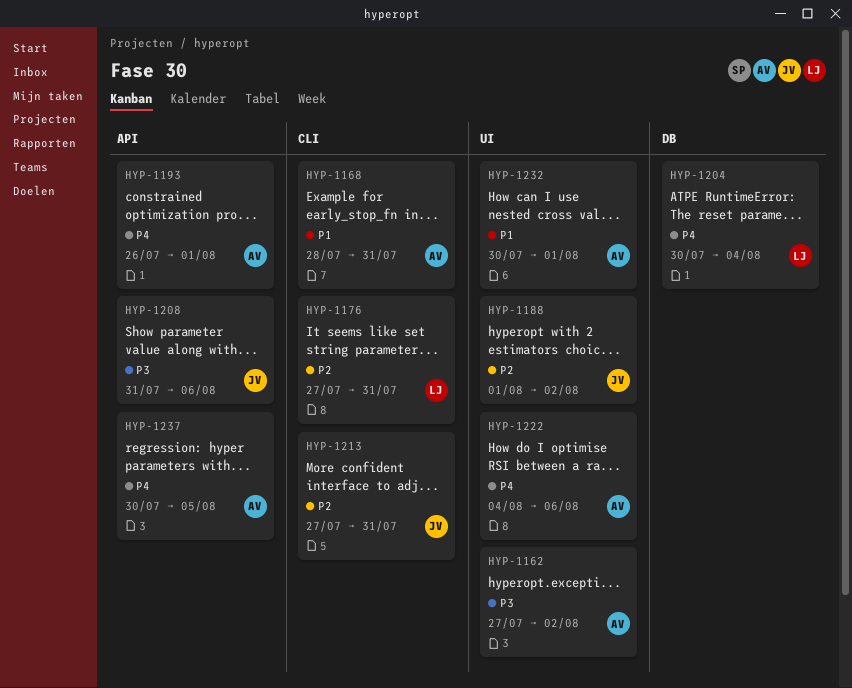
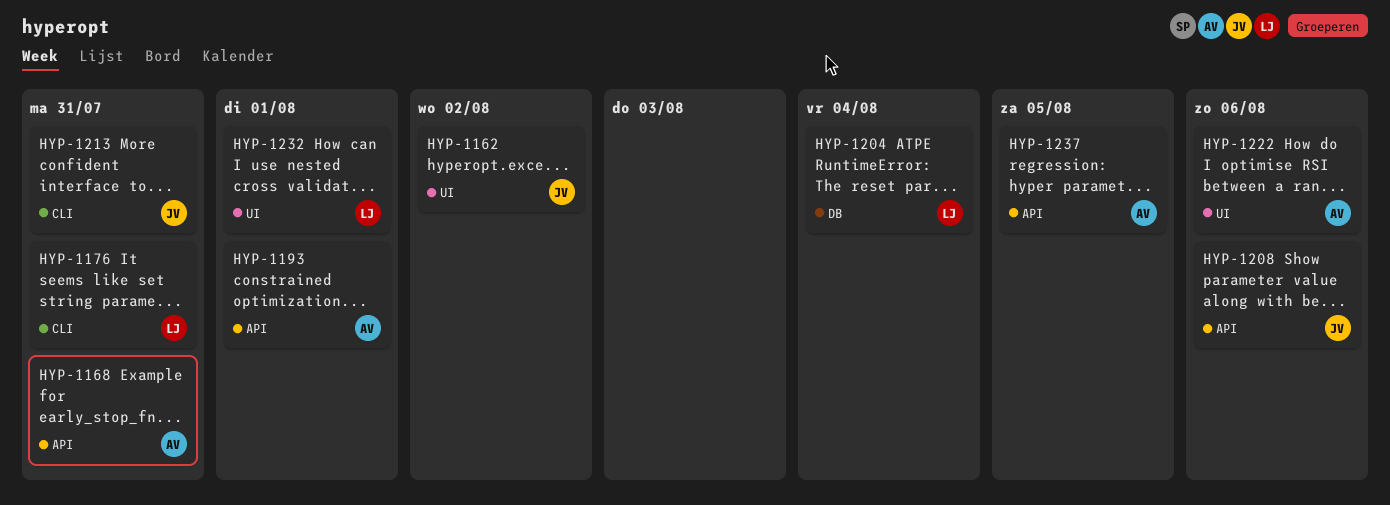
HYP-1162, owner: AV -> JV
HYP-1168, label: CLI -> API
HYP-1188: present -> none
HYP-1232, owner: AV -> LJ

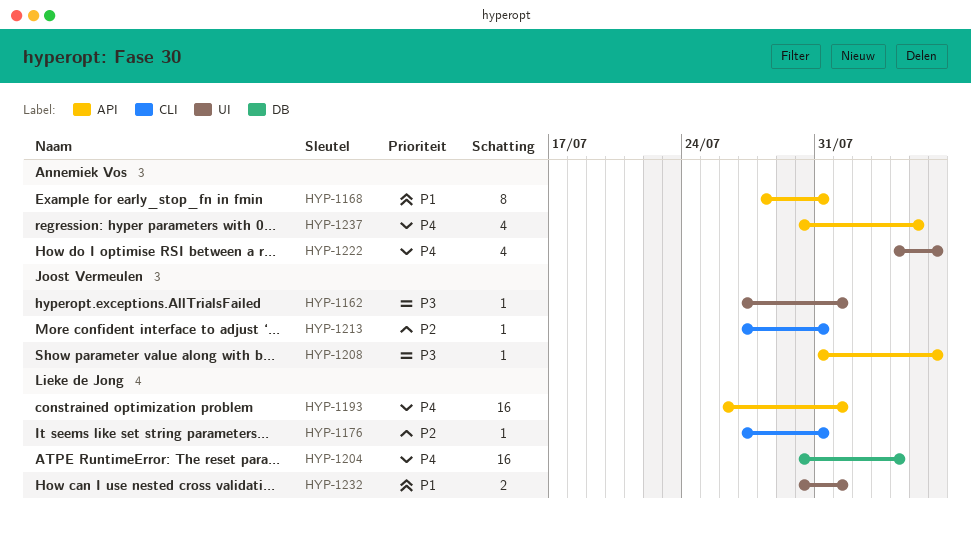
HYP-1162, due: Aug 2 -> Aug 1
HYP-1193, owner: Annemiek Vos -> Lieke de Jong

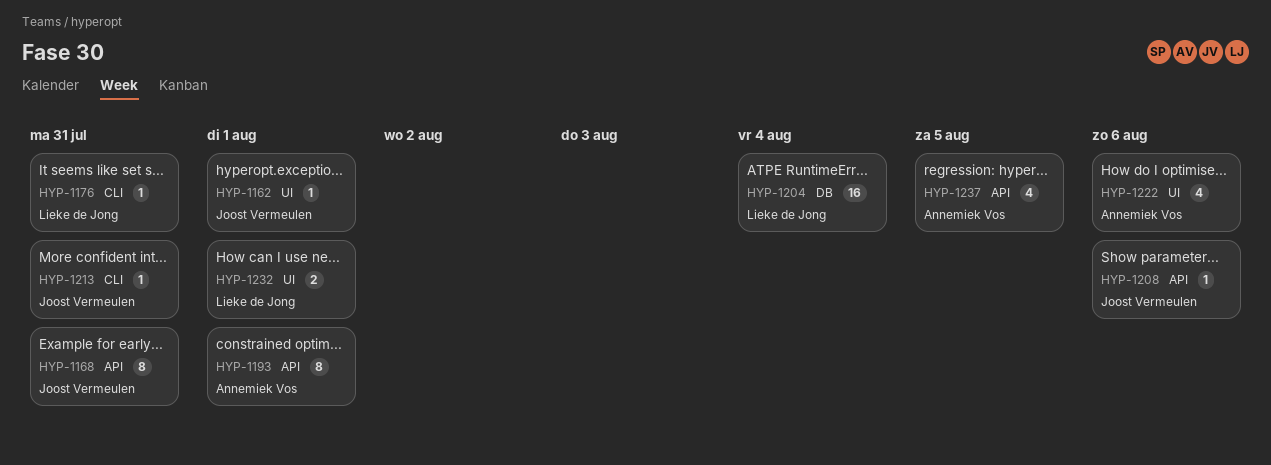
HYP-1168, owner: Annemiek Vos -> Joost Vermeulen
HYP-1193, owner: Lieke de Jong -> Annemiek Vos
HYP-1193, estimate: 16 -> 8

